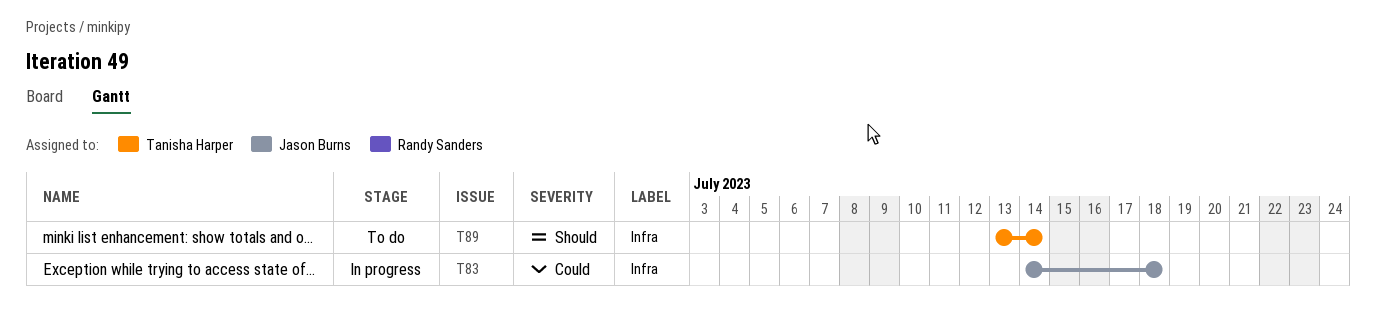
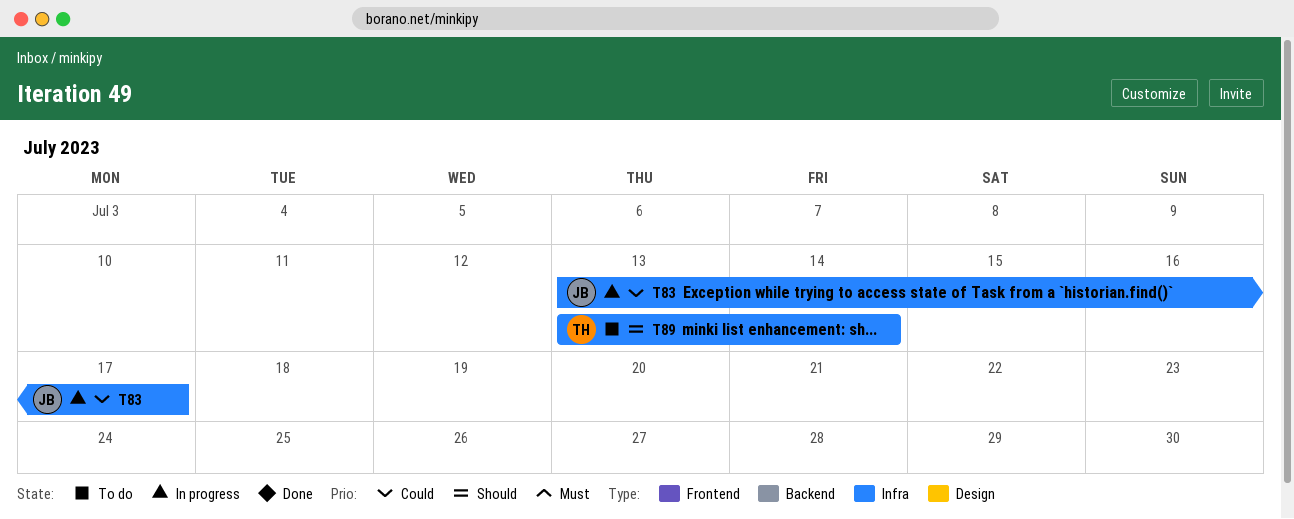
T83, start: Jul 14 -> Jul 13
T83, due: Jul 18 -> Jul 17

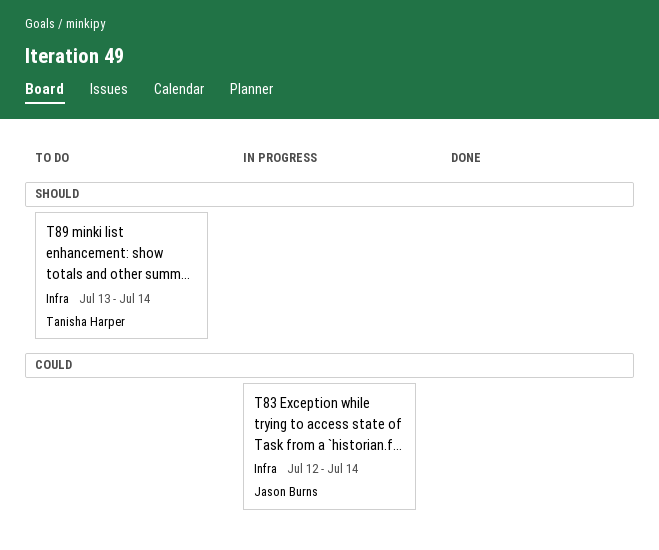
T83, start: Jul 13 -> Jul 12
T83, due: Jul 17 -> Jul 14

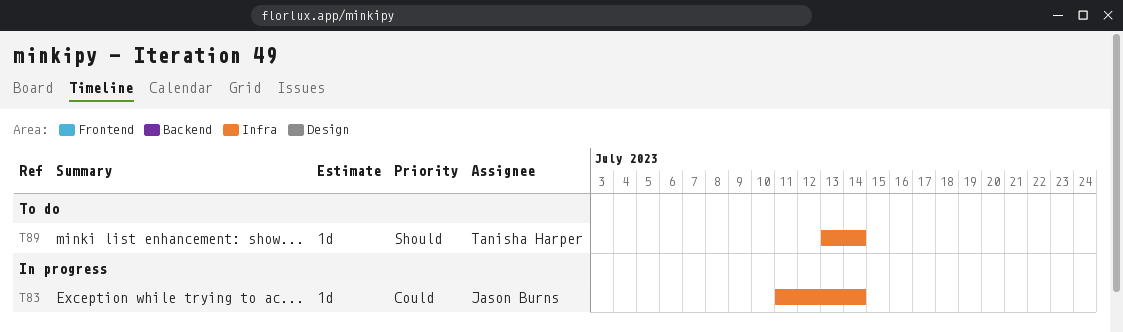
T83, start: Jul 12 -> Jul 11

